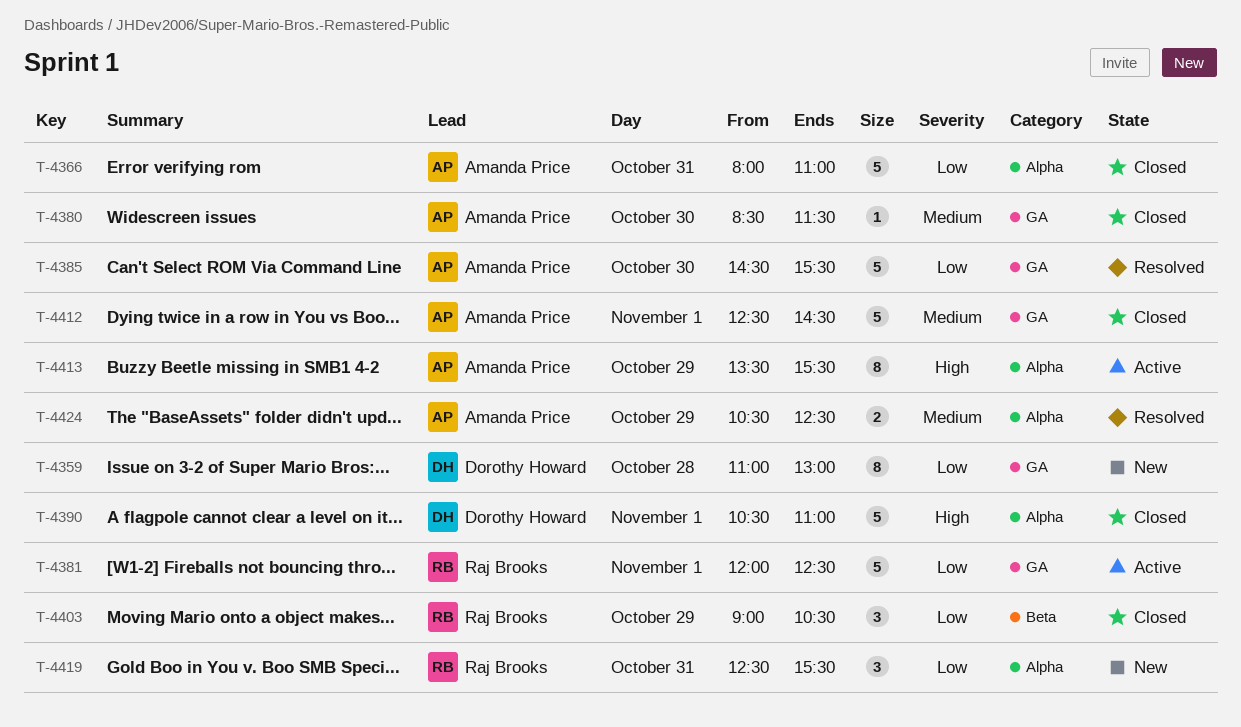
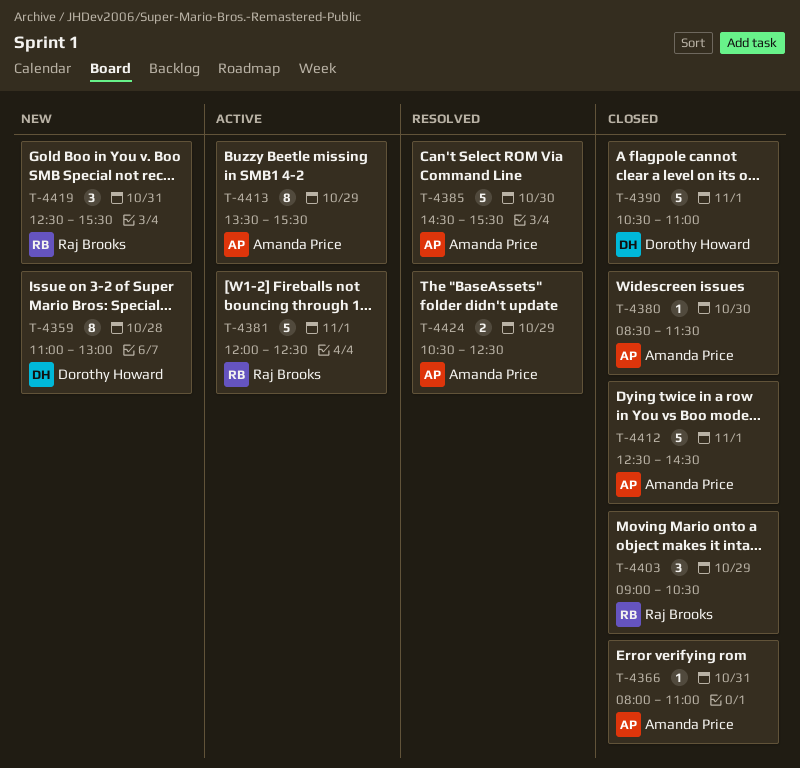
T-4366, estimate: 5 -> 1

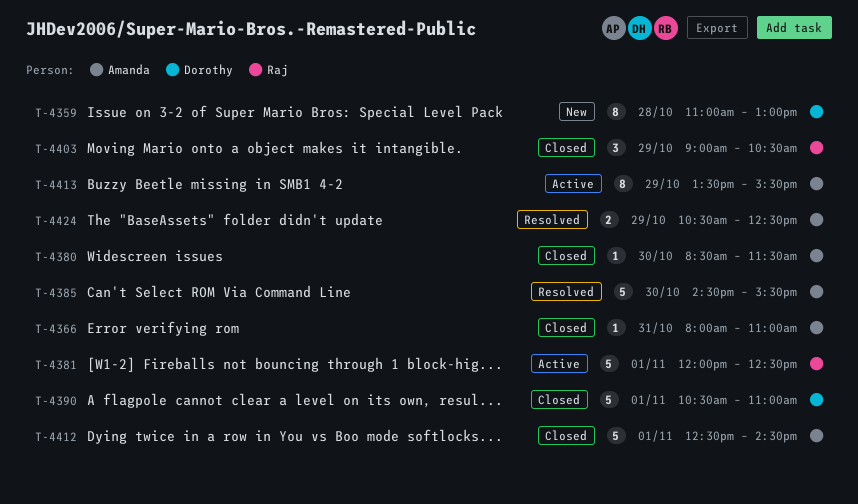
T-4419: present -> none

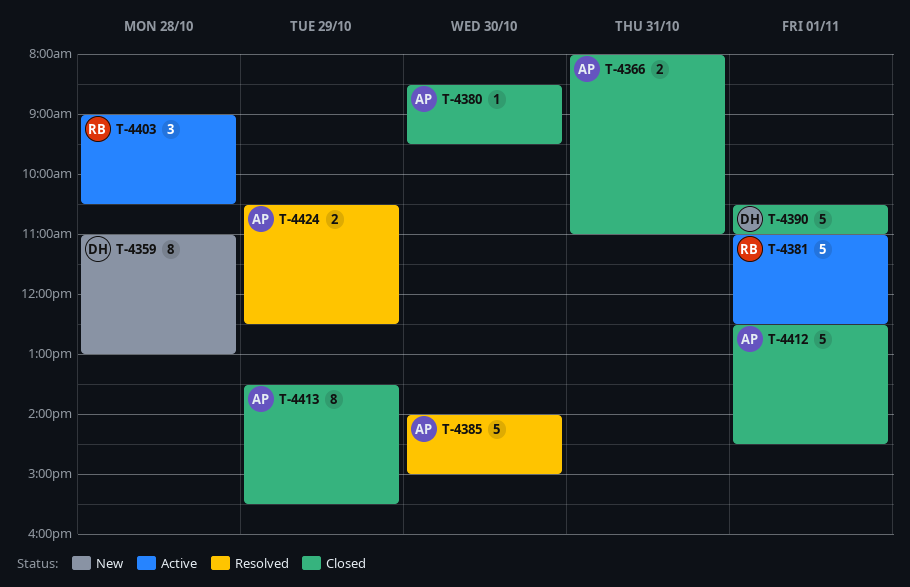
T-4366, estimate: 1 -> 2
T-4380, ends: 11:30 -> 09:30
T-4381, begins: 12:00 -> 11:00
T-4385, begins: 14:30 -> 14:00
T-4385, ends: 15:30 -> 15:00
T-4403, status: Closed -> Active
T-4403, day: Oct 29 -> Oct 28
T-4413, status: Active -> Closed

